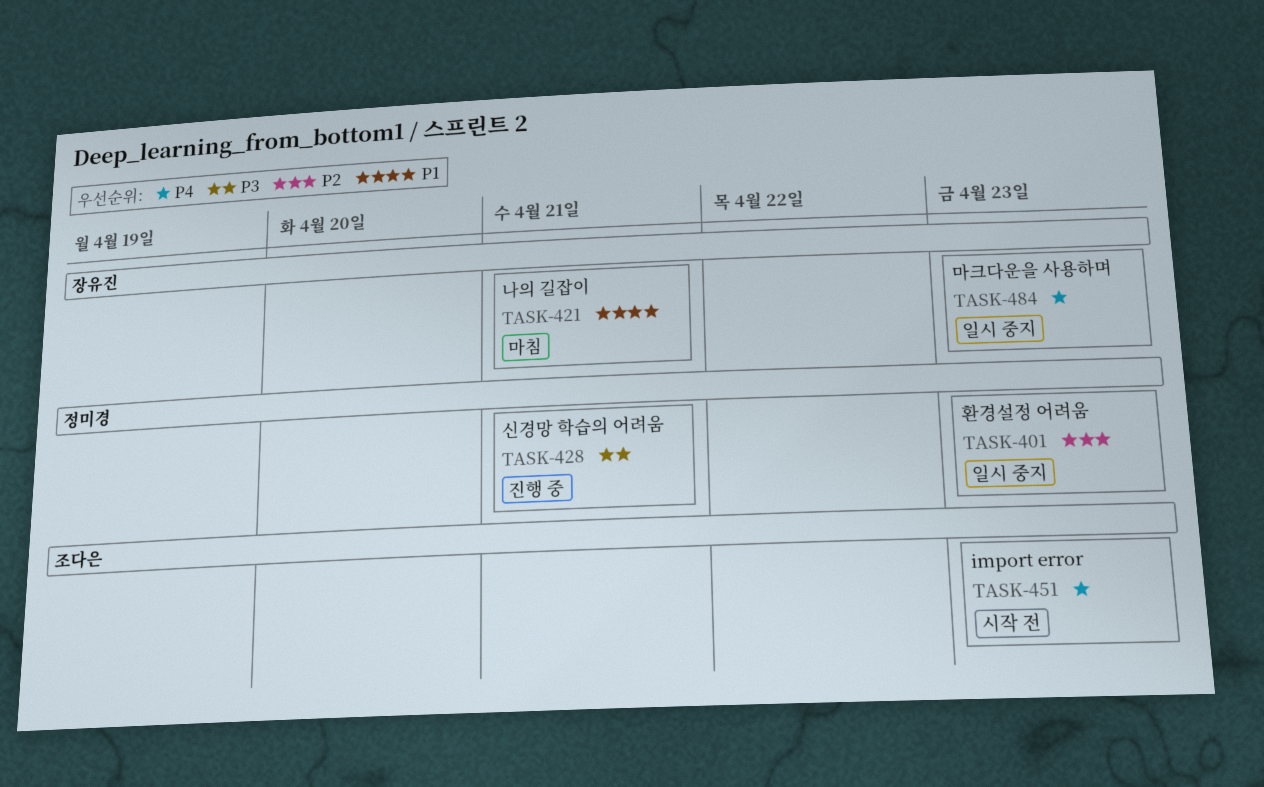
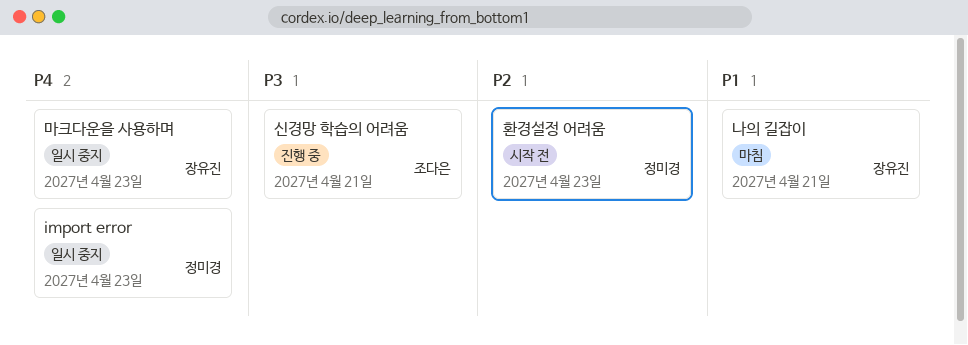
import error, status: 시작 전 -> 일시 중지
import error, owner: 조다은 -> 정미경
신경망 학습의 어려움, owner: 정미경 -> 조다은
환경설정 어려움, status: 일시 중지 -> 시작 전

